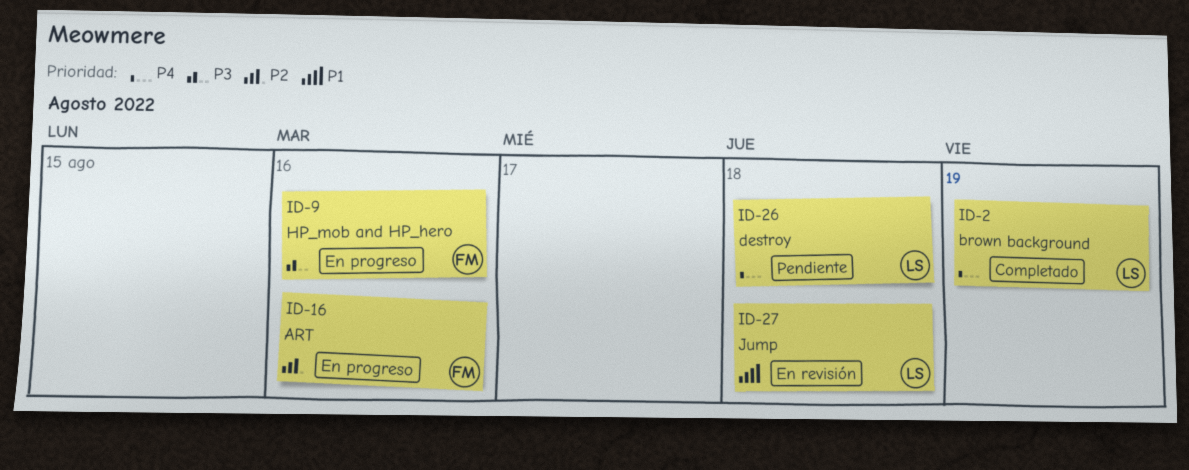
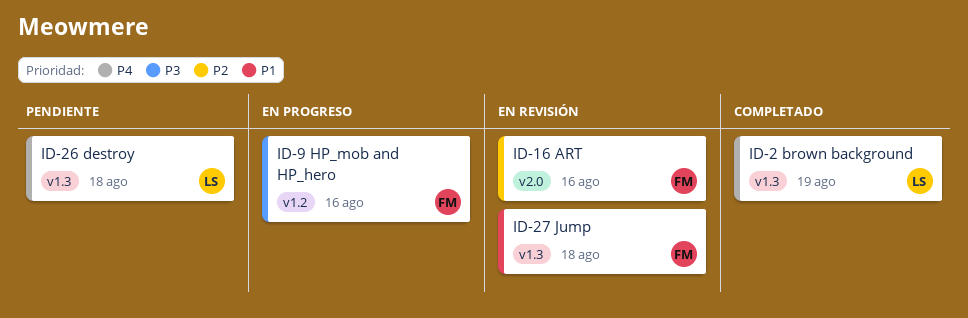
ID-16, status: En progreso -> En revisión
ID-27, owner: LS -> FM

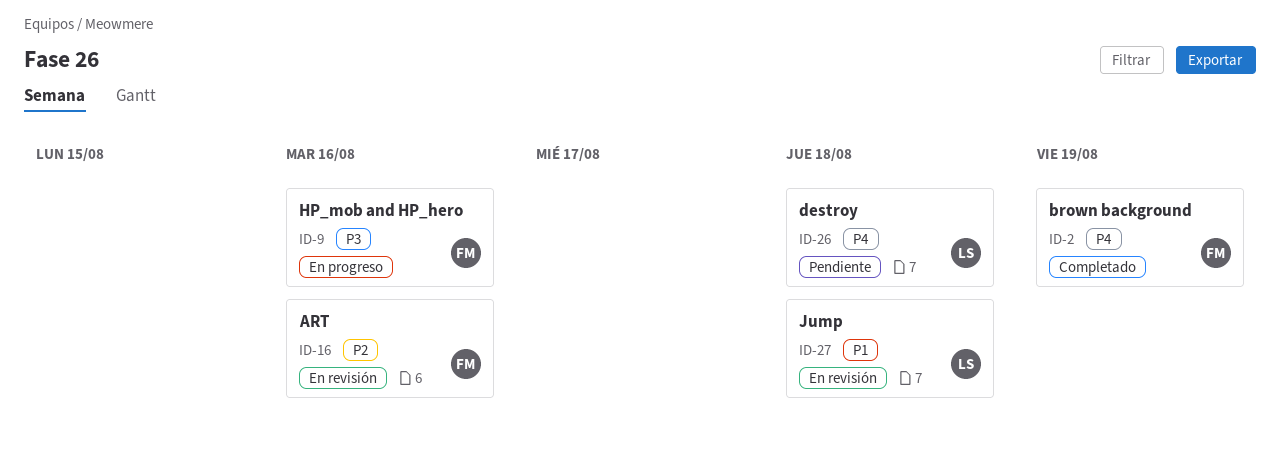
ID-2, owner: LS -> FM
ID-27, owner: FM -> LS

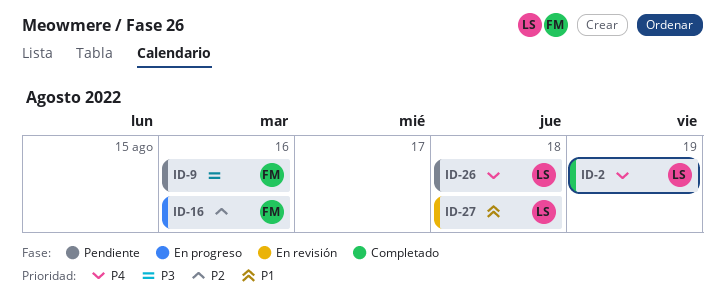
ID-2, owner: FM -> LS
ID-9, status: En progreso -> Pendiente
ID-16, status: En revisión -> En progreso

